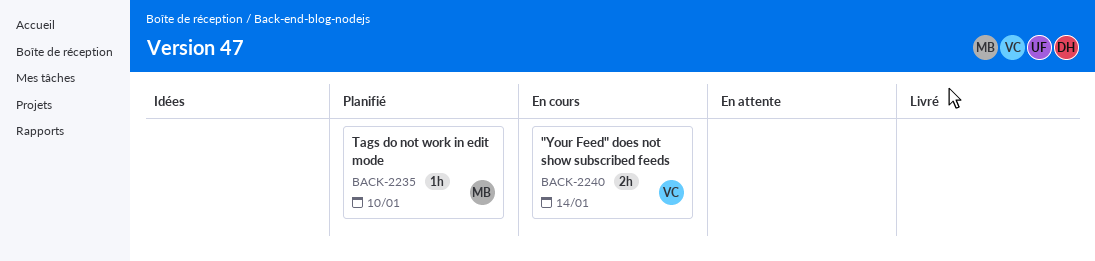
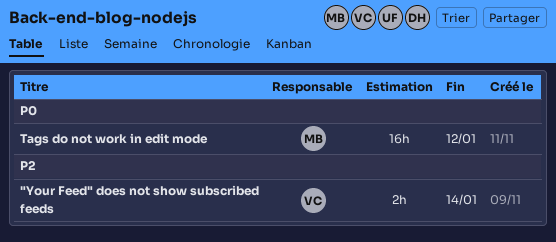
Tags do not work in edit mode, estimate: 1h -> 16h
Tags do not work in edit mode, due: Jan 10 -> Jan 12

